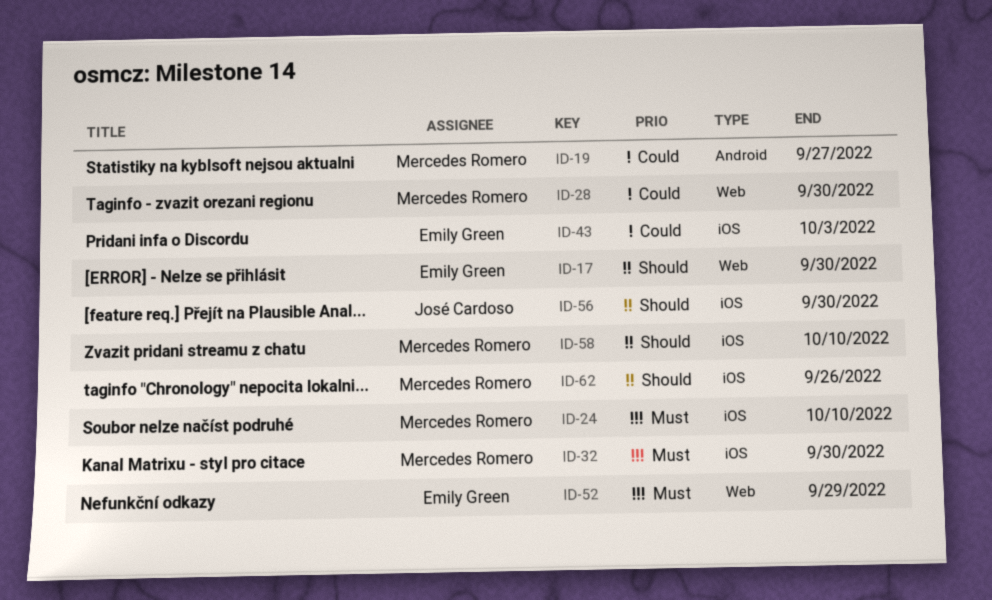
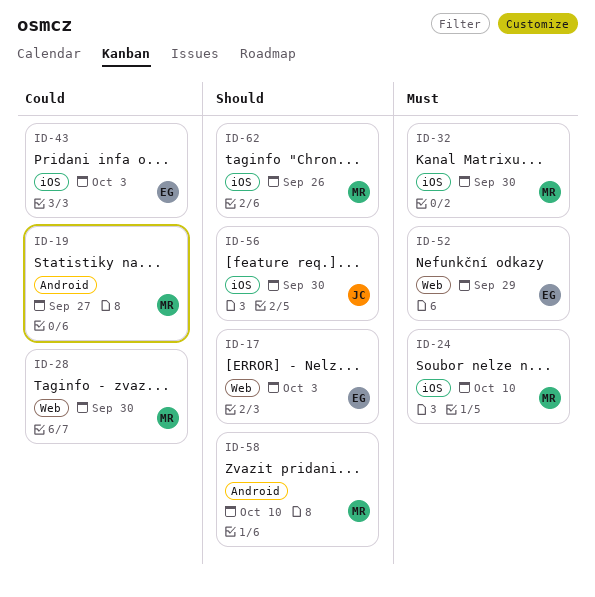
ID-17, due: Sep 30 -> Oct 3
ID-58, label: iOS -> Android

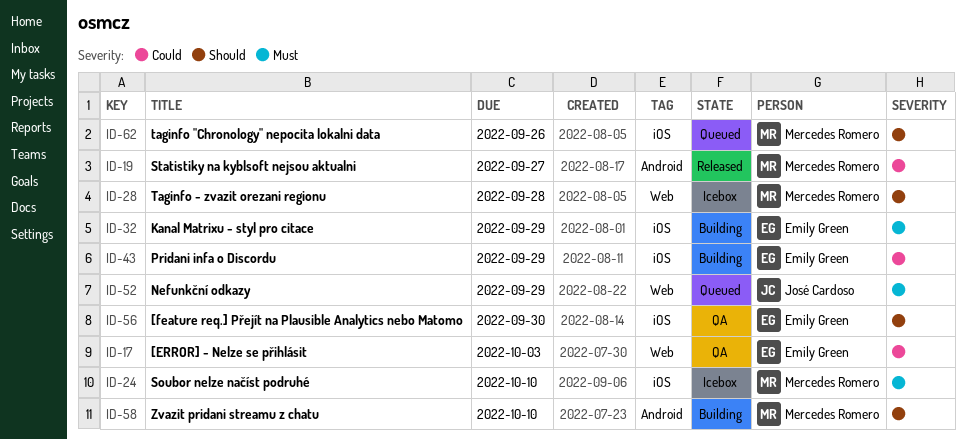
ID-17, priority: Should -> Could
ID-28, priority: Could -> Should
ID-28, due: Sep 30 -> Sep 28
ID-32, owner: Mercedes Romero -> Emily Green
ID-32, due: Sep 30 -> Sep 29
ID-43, due: Oct 3 -> Sep 29
ID-52, owner: Emily Green -> José Cardoso
ID-56, owner: José Cardoso -> Emily Green

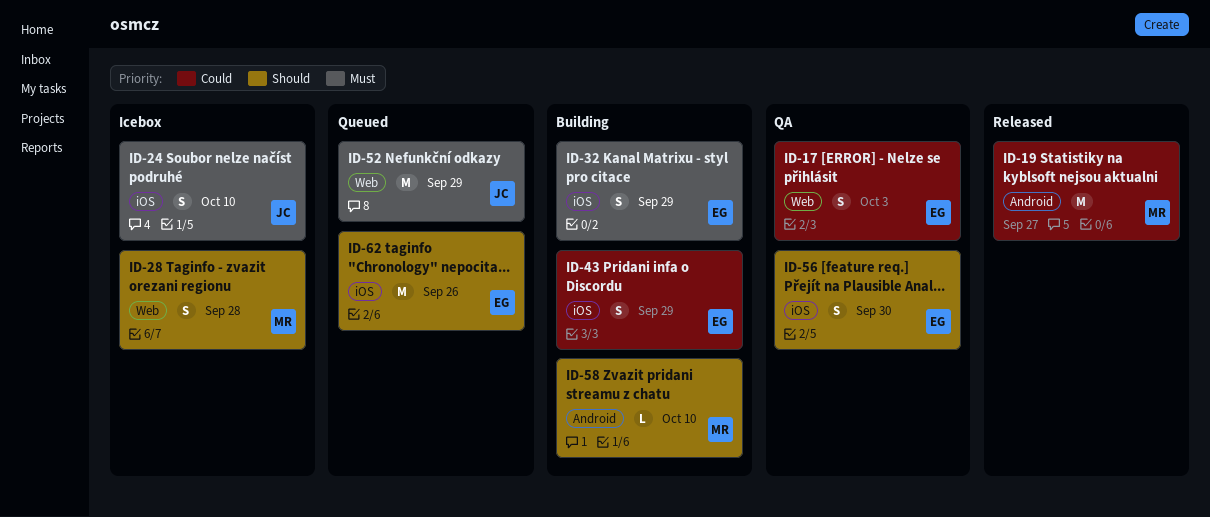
ID-24, owner: Mercedes Romero -> José Cardoso
ID-62, owner: Mercedes Romero -> Emily Green

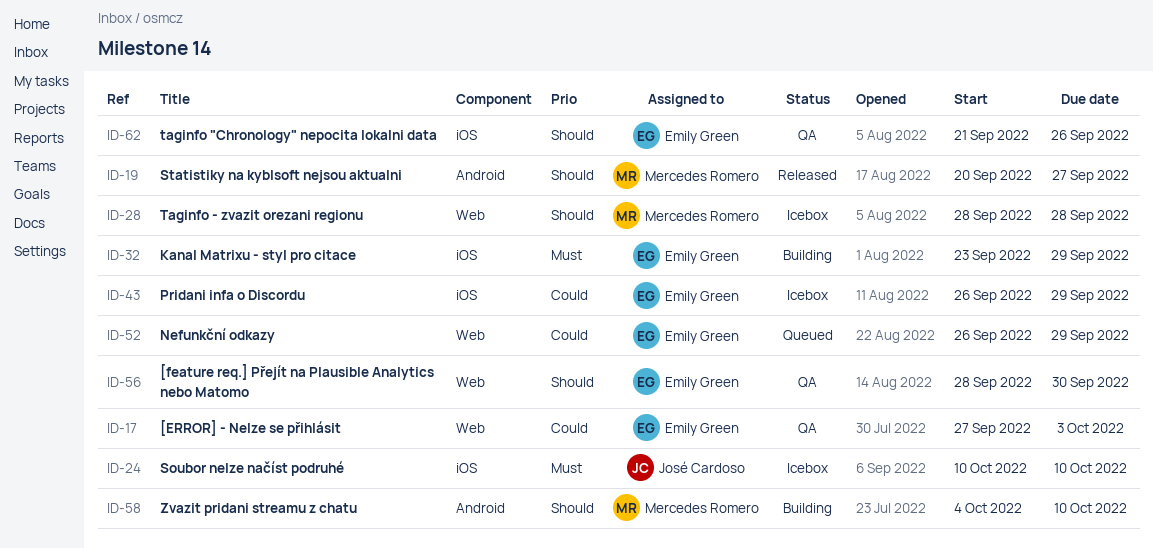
ID-19, priority: Could -> Should
ID-43, status: Building -> Icebox
ID-52, owner: José Cardoso -> Emily Green
ID-52, priority: Must -> Could
ID-56, label: iOS -> Web
ID-62, status: Queued -> QA

